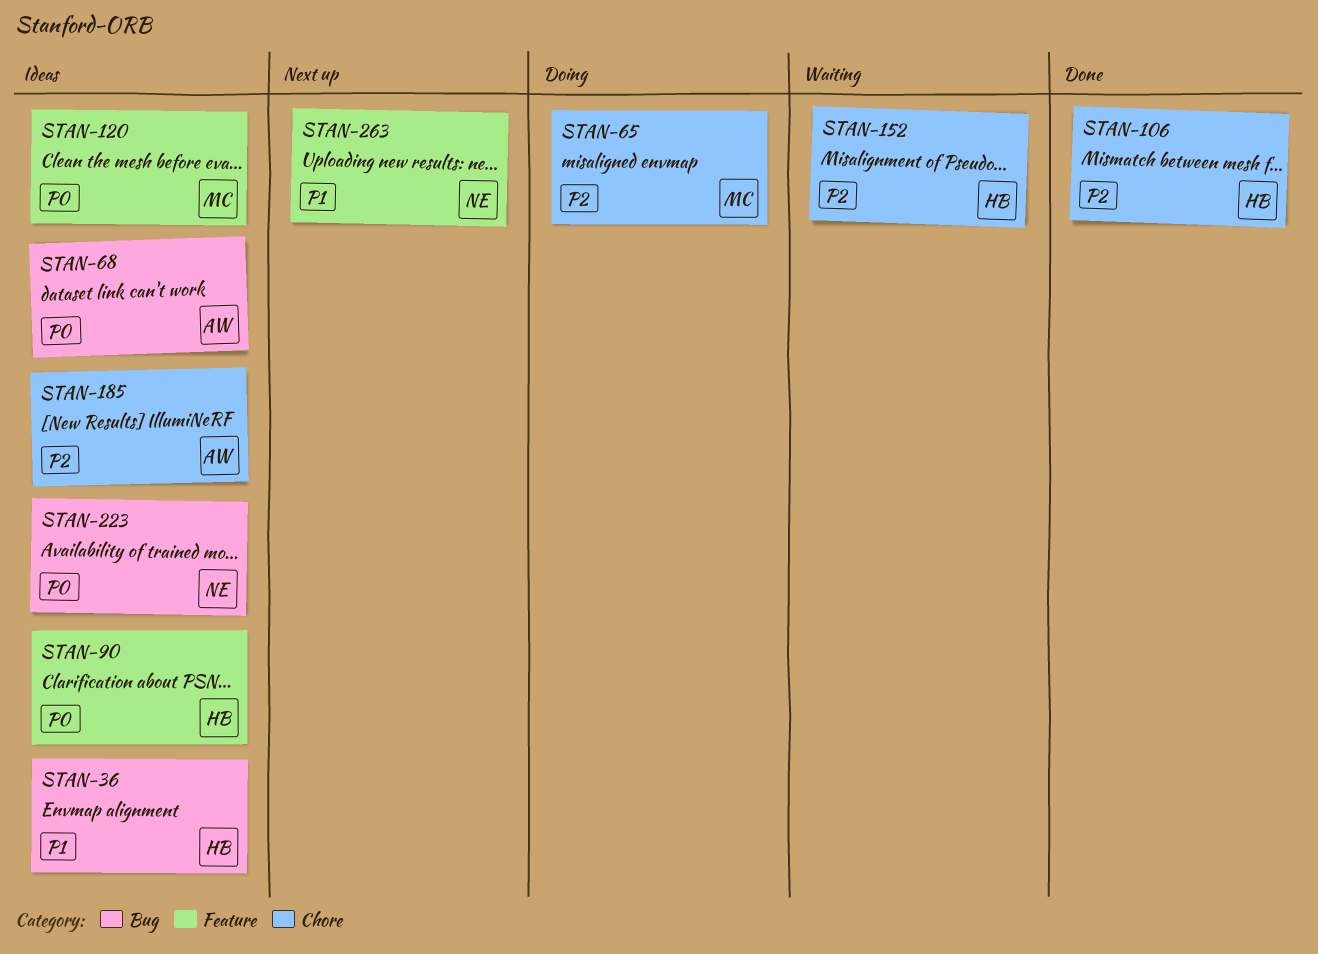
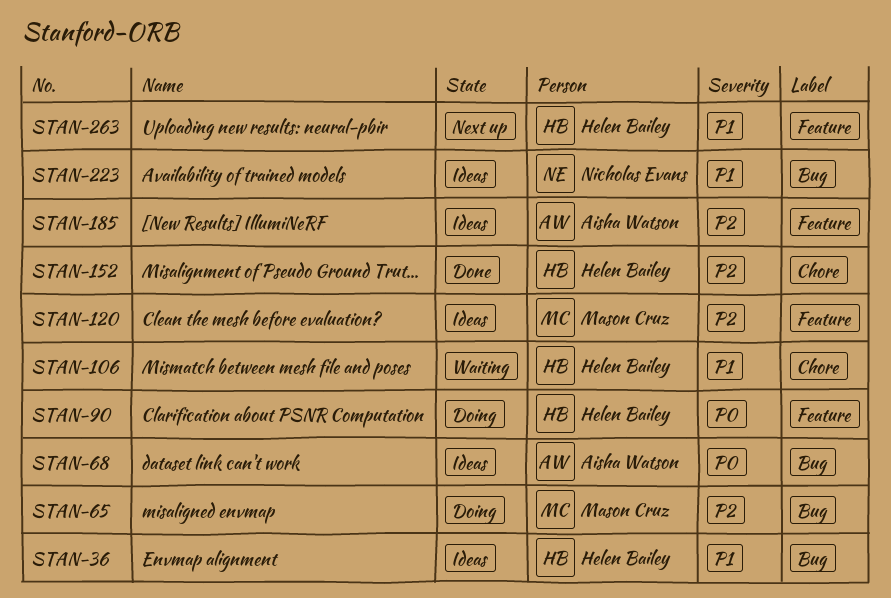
STAN-65, label: Chore -> Bug
STAN-90, status: Ideas -> Doing
STAN-106, status: Done -> Waiting
STAN-106, priority: P2 -> P1
STAN-120, priority: P0 -> P2
STAN-152, status: Waiting -> Done
STAN-185, label: Chore -> Feature
STAN-223, priority: P0 -> P1
STAN-263, owner: Nicholas Evans -> Helen Bailey

